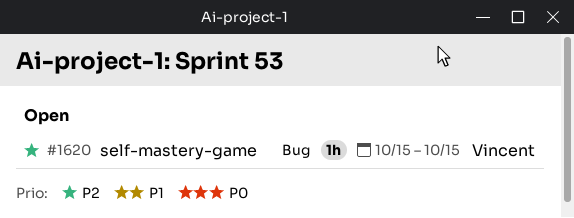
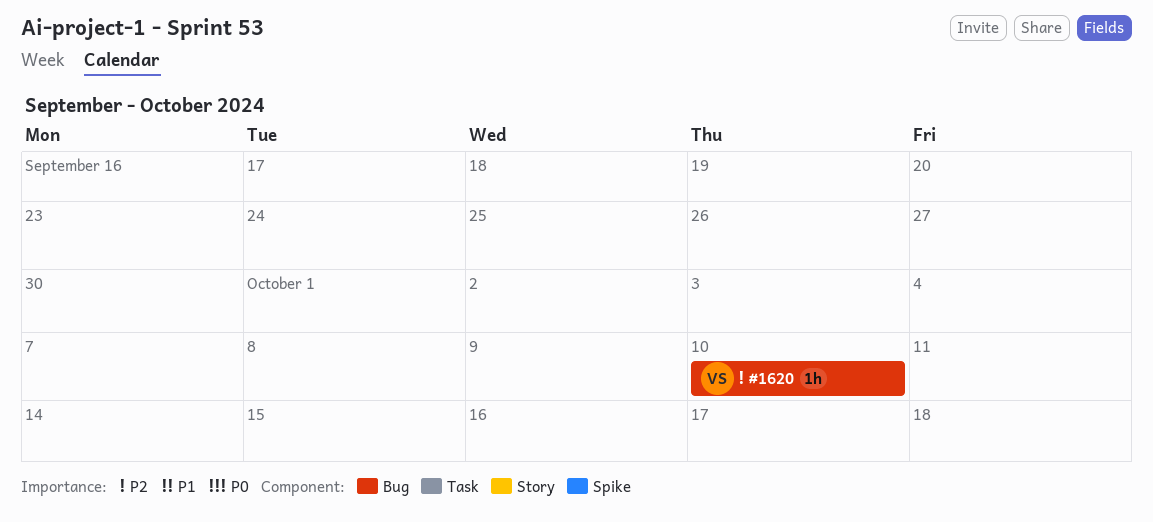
#1620, start: Oct 15 -> Oct 10
#1620, due: Oct 15 -> Oct 10

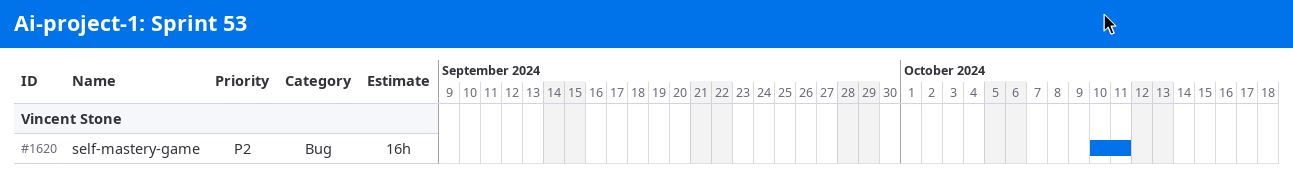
#1620, estimate: 1h -> 16h
#1620, due: Oct 10 -> Oct 11

